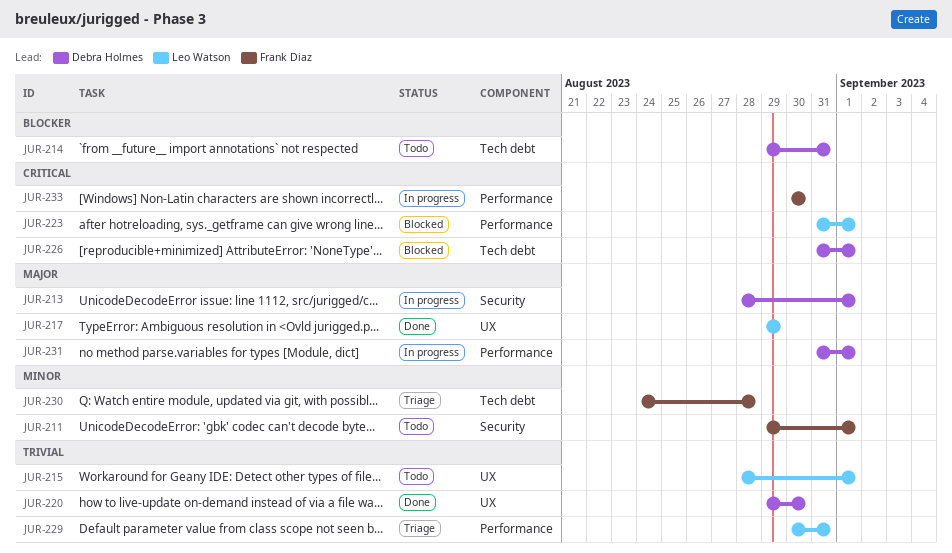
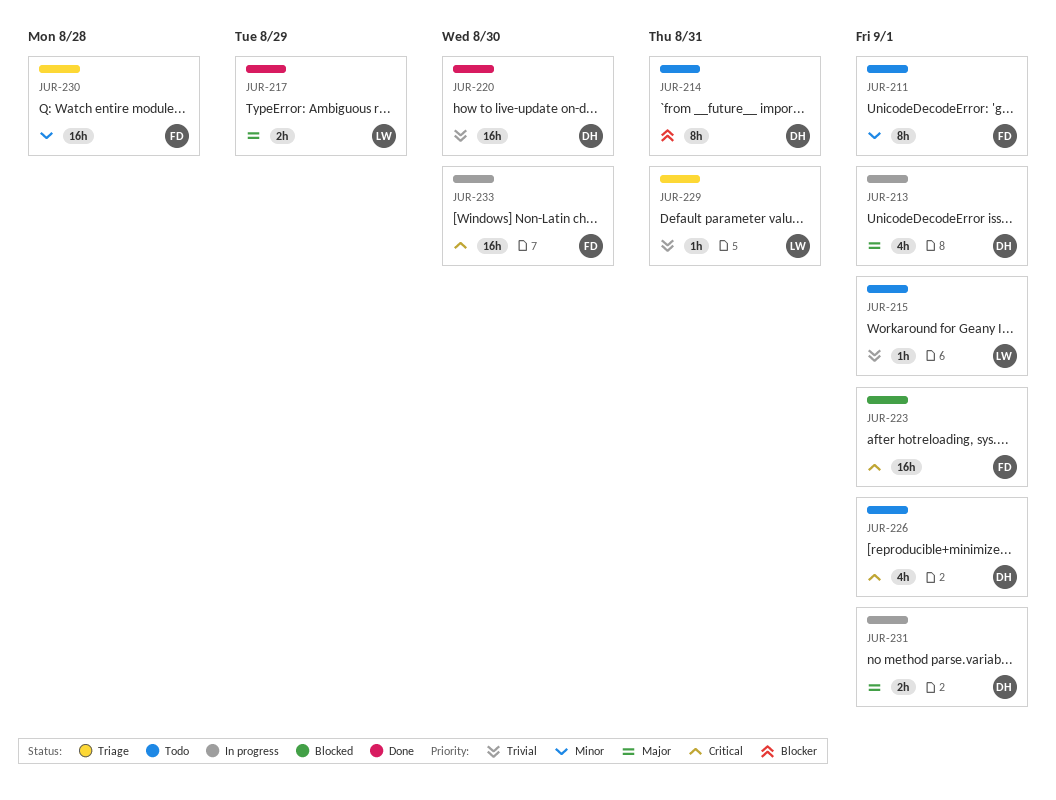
JUR-223, owner: Leo Watson -> Frank Diaz
JUR-226, status: Blocked -> Todo

